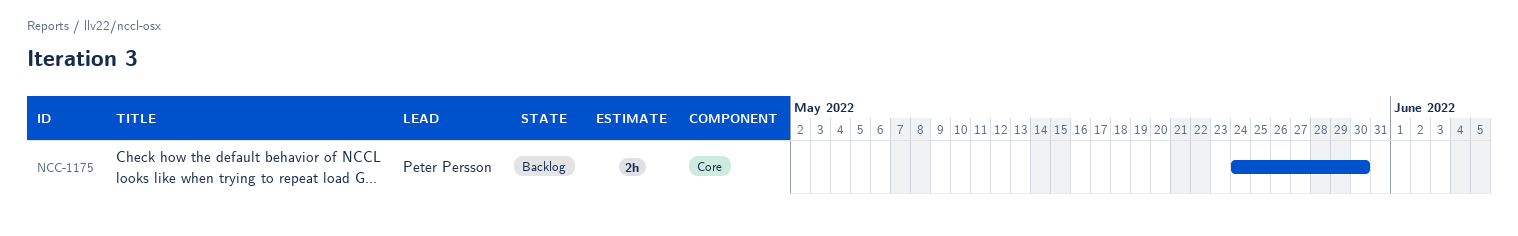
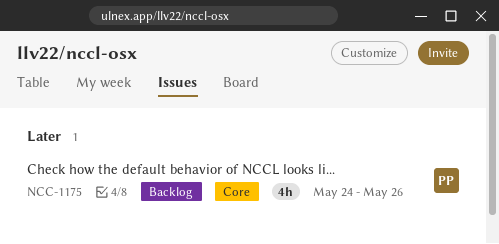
NCC-1175, estimate: 2h -> 4h
NCC-1175, due: May 30 -> May 26

